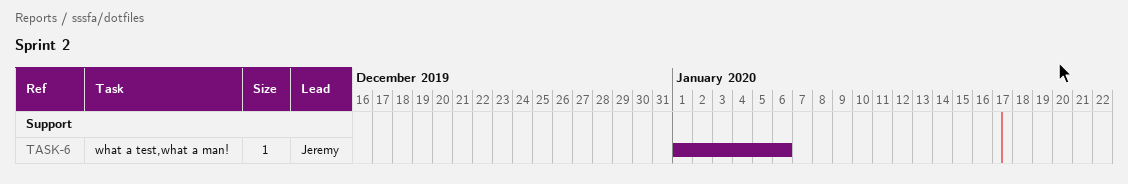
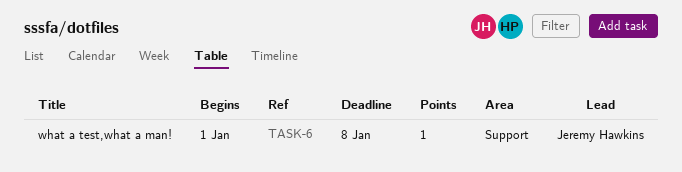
TASK-6, due: Jan 6 -> Jan 8

